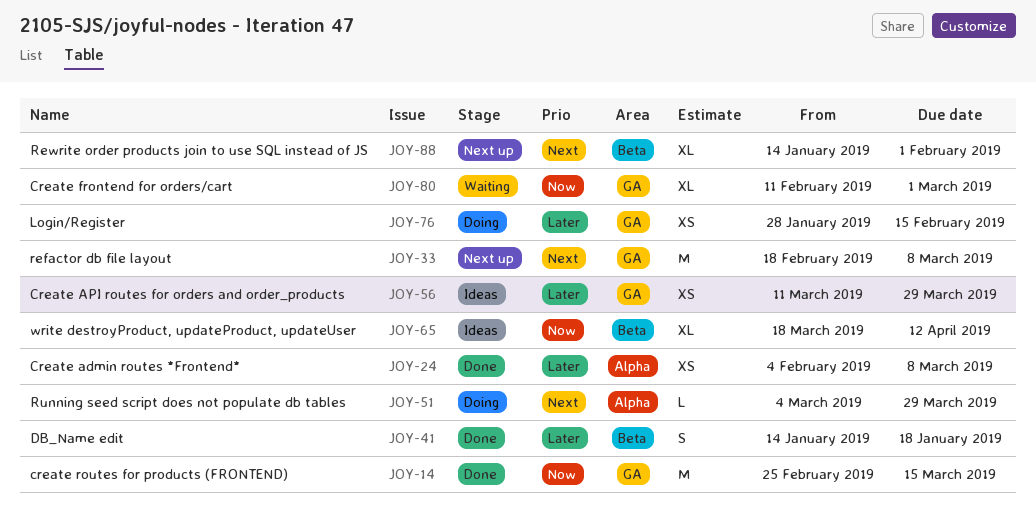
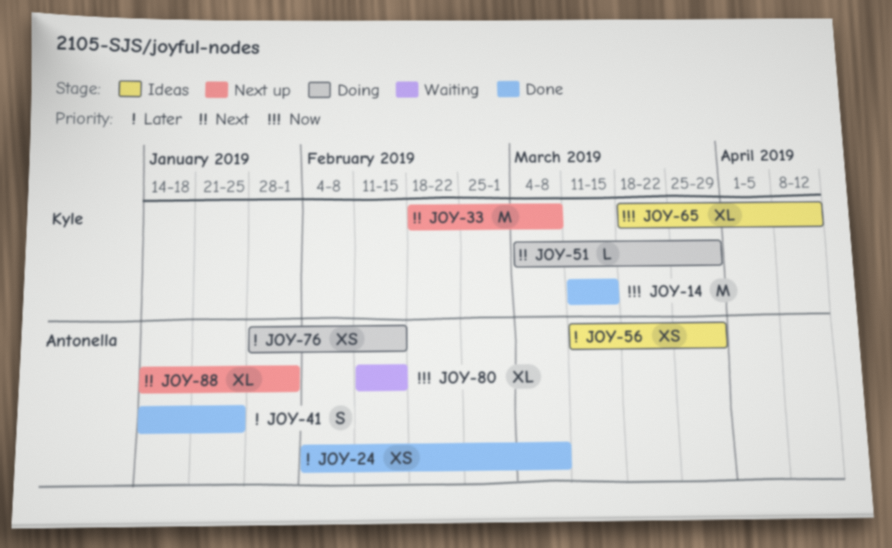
JOY-14, start: Feb 25 -> Mar 11
JOY-41, due: Jan 18 -> Jan 25
JOY-80, due: Mar 1 -> Feb 15

